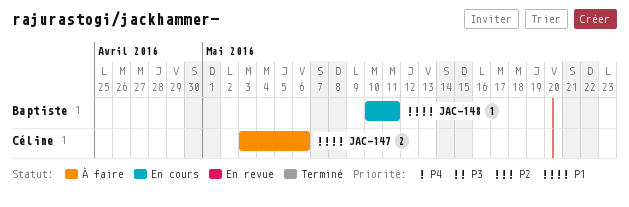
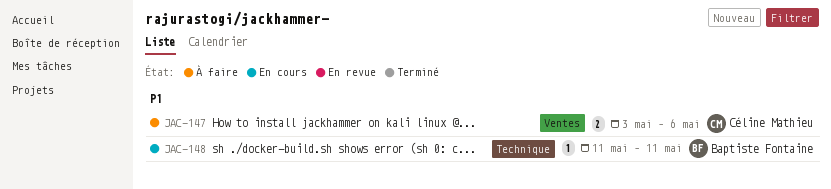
JAC-148, start: May 10 -> May 11

